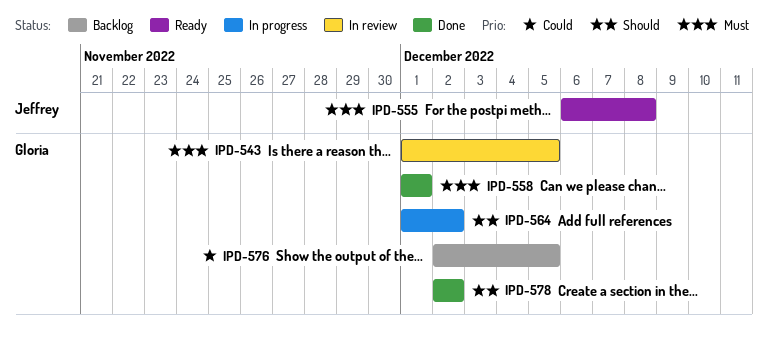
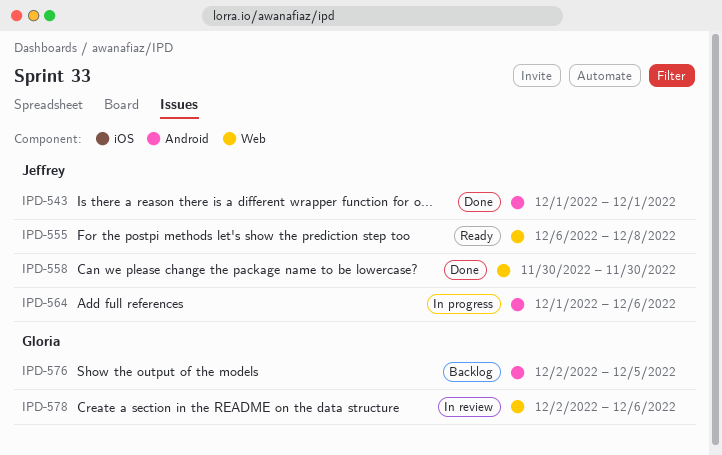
IPD-543, status: In review -> Done
IPD-543, owner: Gloria -> Jeffrey
IPD-543, due: Dec 5 -> Dec 1
IPD-558, owner: Gloria -> Jeffrey
IPD-558, start: Dec 1 -> Nov 30
IPD-558, due: Dec 1 -> Nov 30
IPD-564, owner: Gloria -> Jeffrey
IPD-564, due: Dec 2 -> Dec 6
IPD-578, status: Done -> In review
IPD-578, due: Dec 2 -> Dec 6

